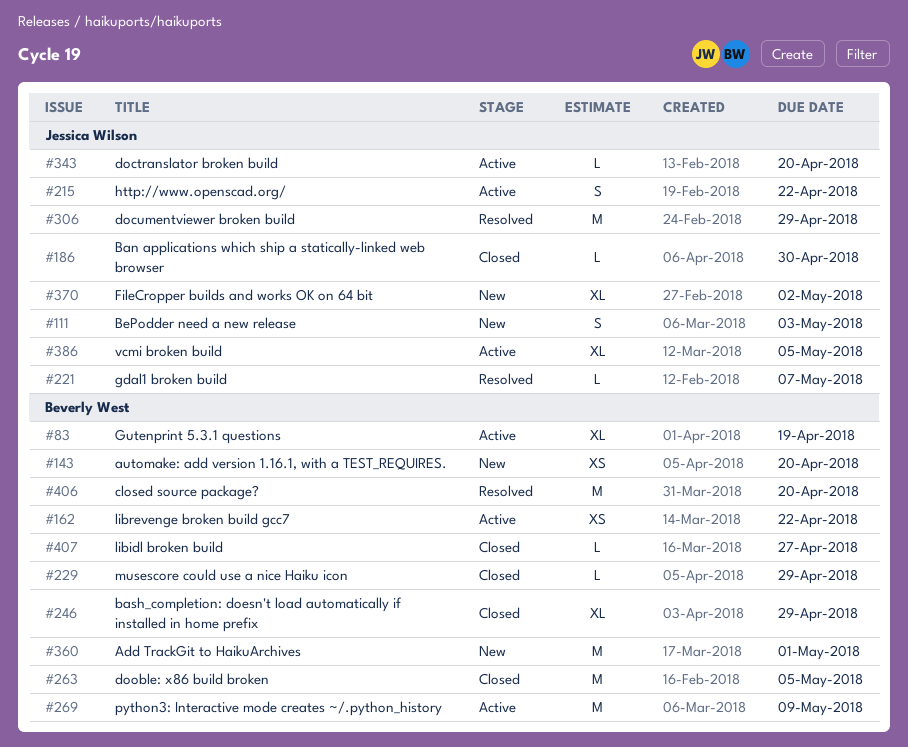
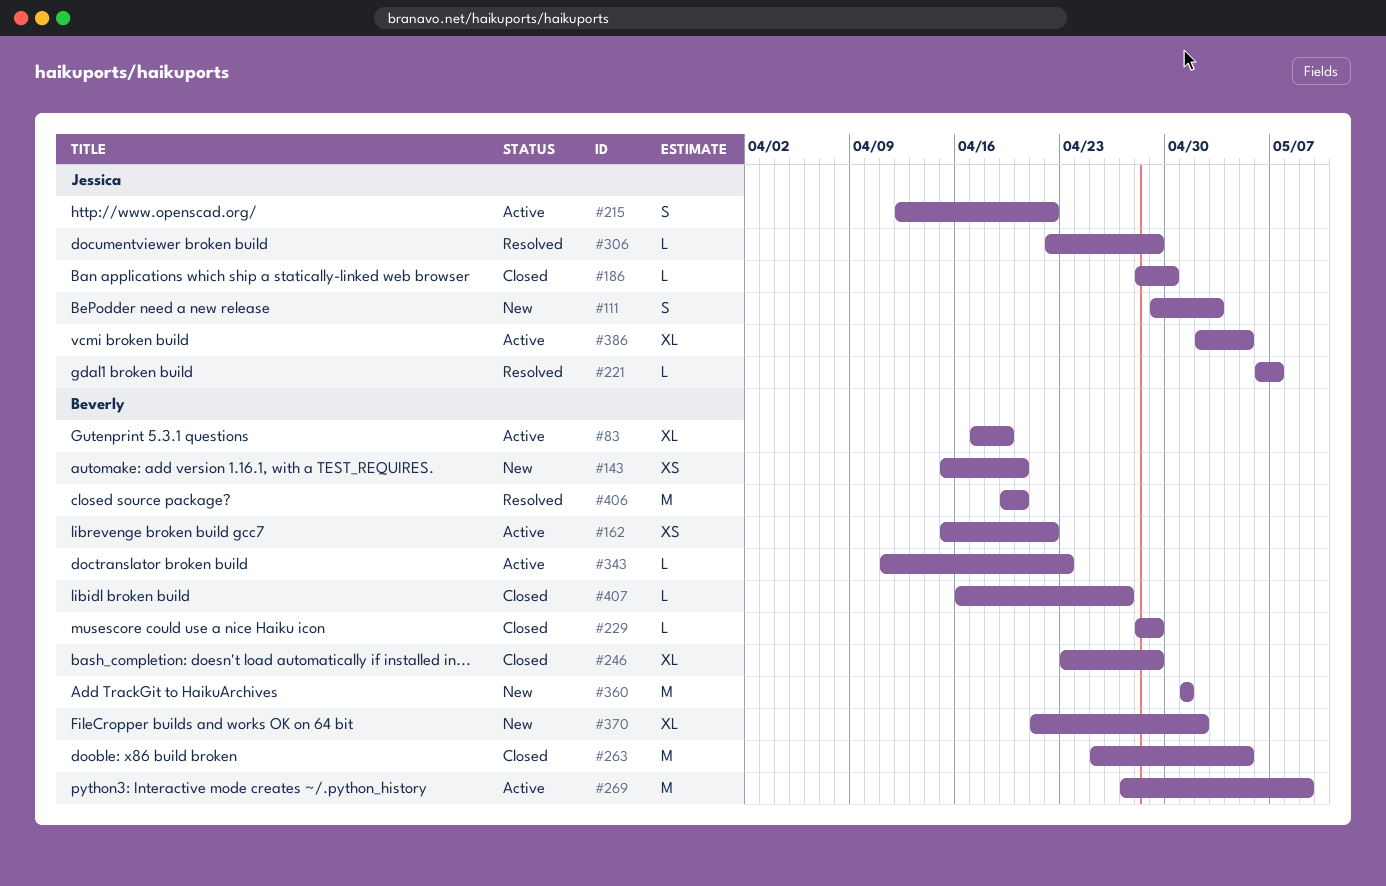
#306, estimate: M -> L
#343, owner: Jessica Wilson -> Beverly West
#343, due: Apr 20 -> Apr 23
#370, owner: Jessica Wilson -> Beverly West

